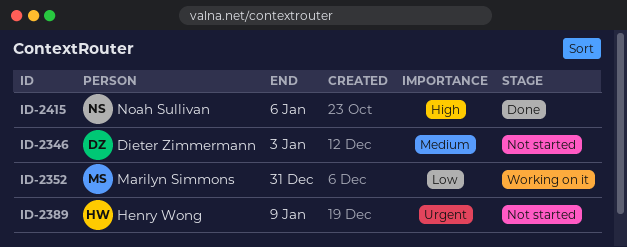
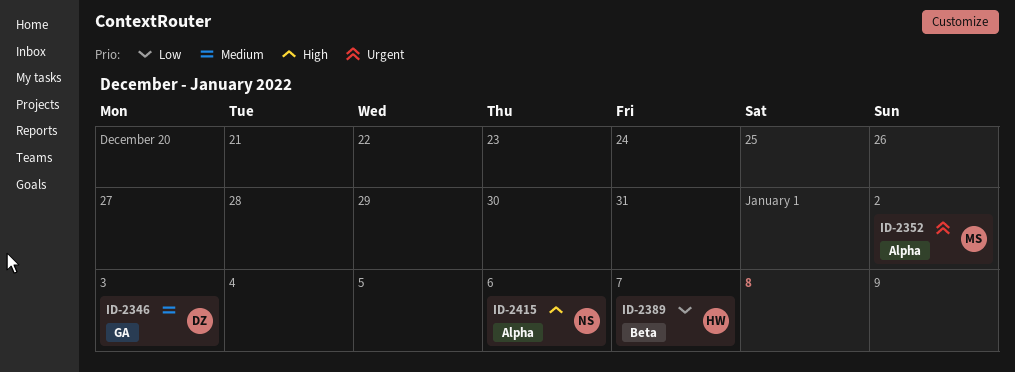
ID-2352, priority: Low -> Urgent
ID-2352, due: Dec 31 -> Jan 2
ID-2389, priority: Urgent -> Low
ID-2389, due: Jan 9 -> Jan 7

